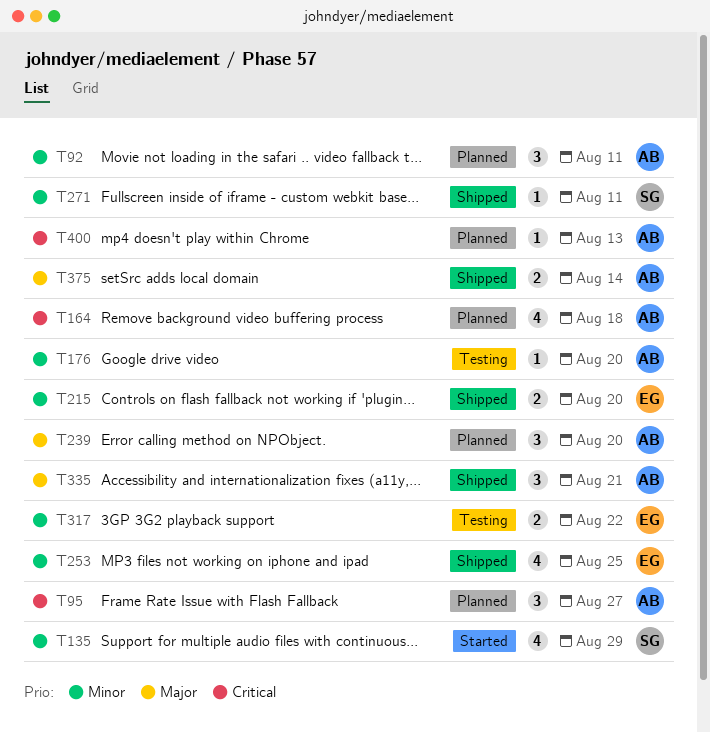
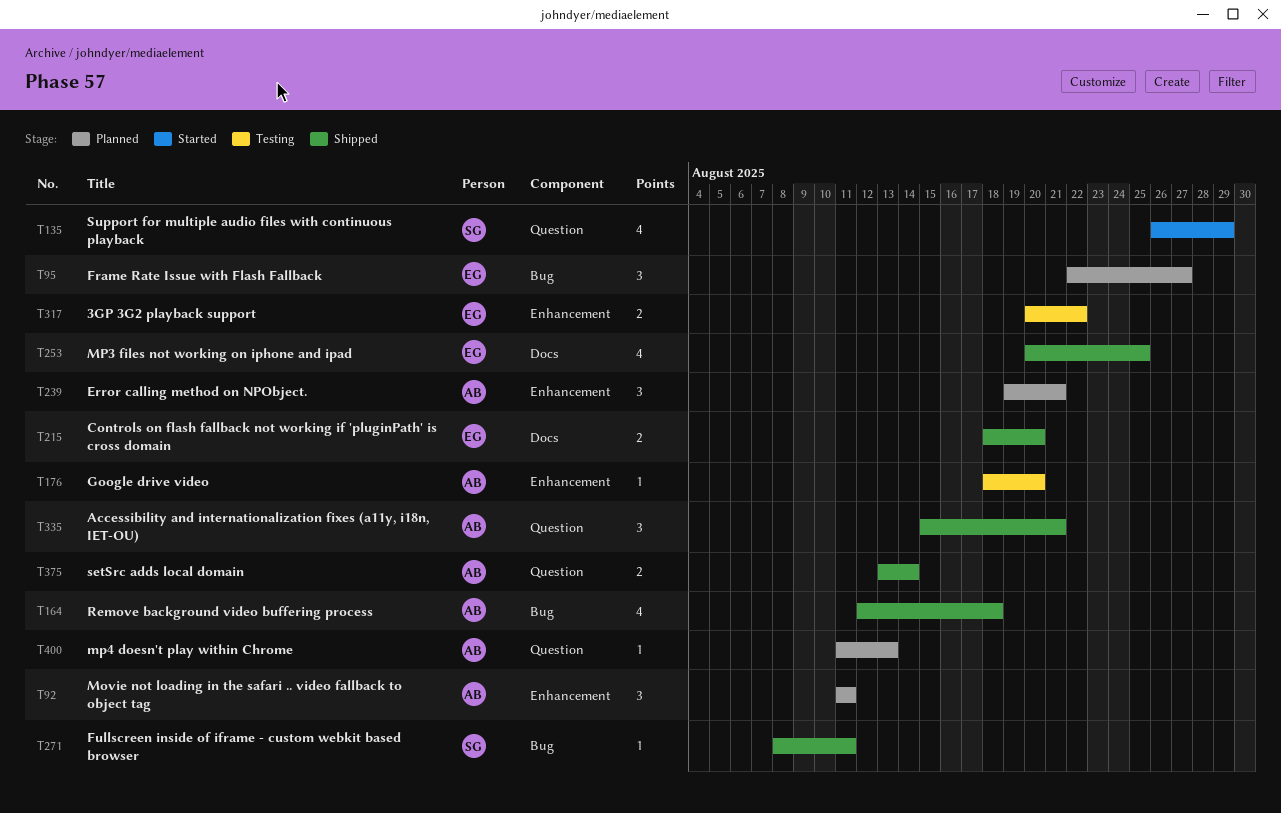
T95, owner: AB -> EG
T164, status: Planned -> Shipped
T239, due: Aug 20 -> Aug 21

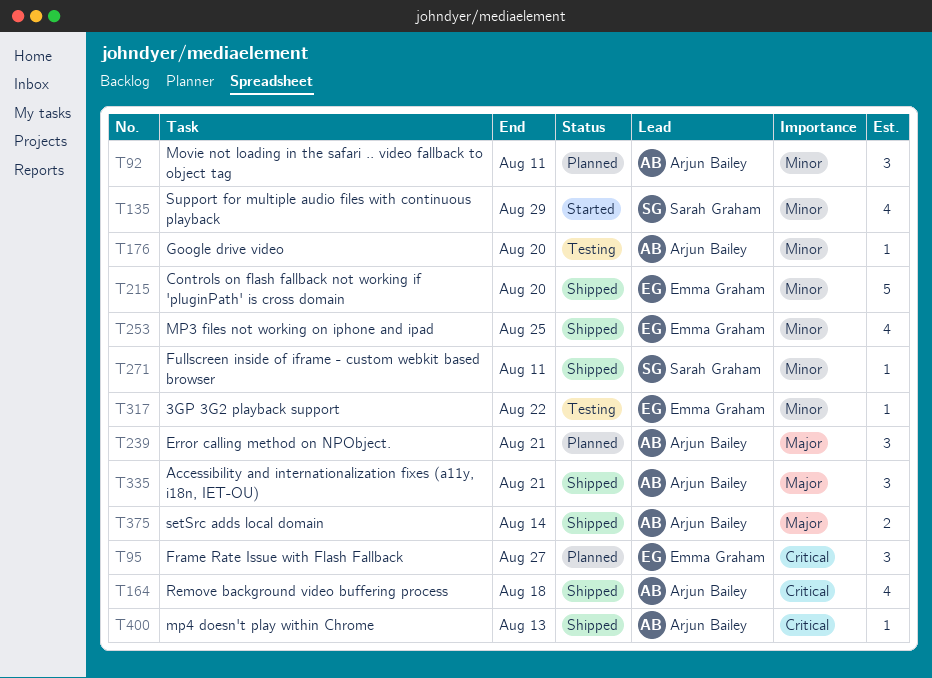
T215, estimate: 2 -> 5
T317, estimate: 2 -> 1
T400, status: Planned -> Shipped

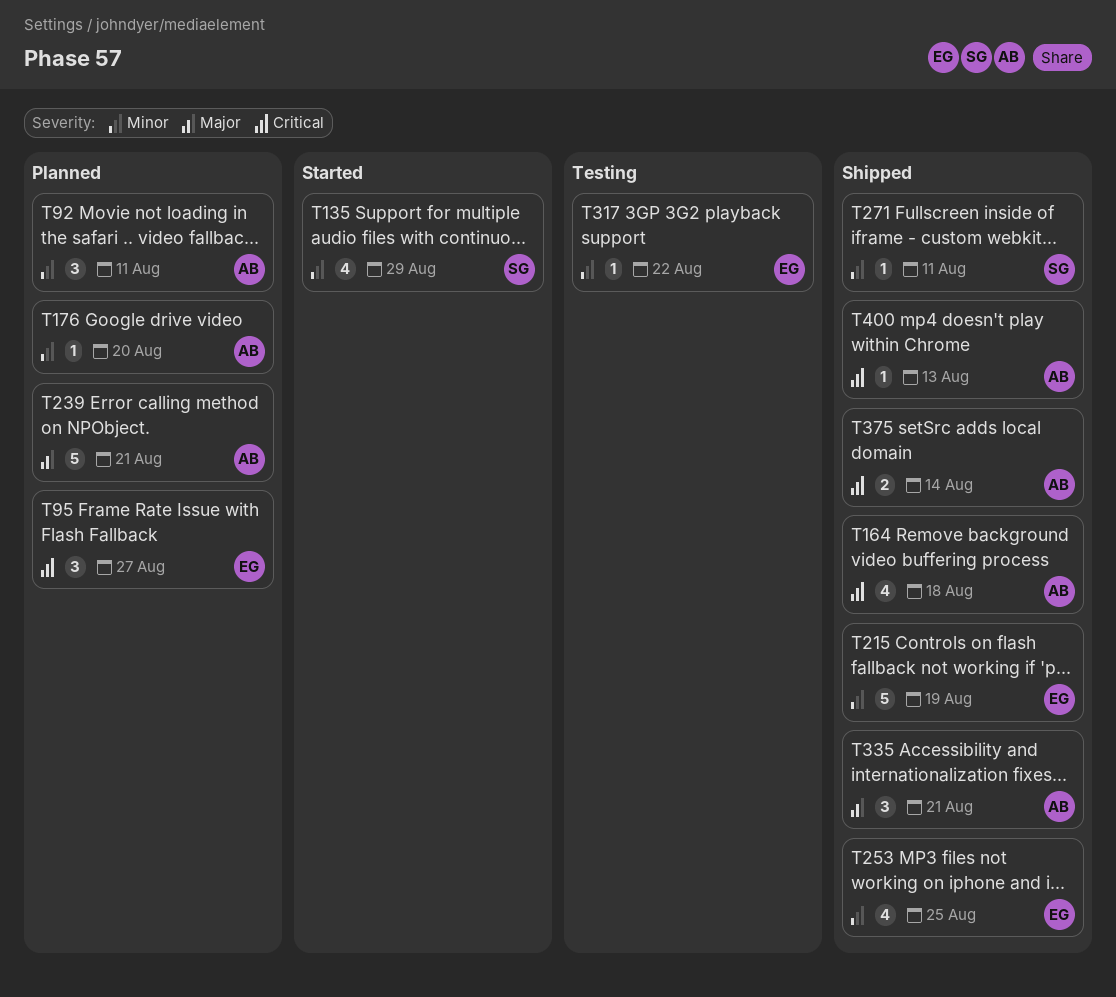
T176, status: Testing -> Planned
T215, due: Aug 20 -> Aug 19
T239, estimate: 3 -> 5
T375, priority: Major -> Critical

